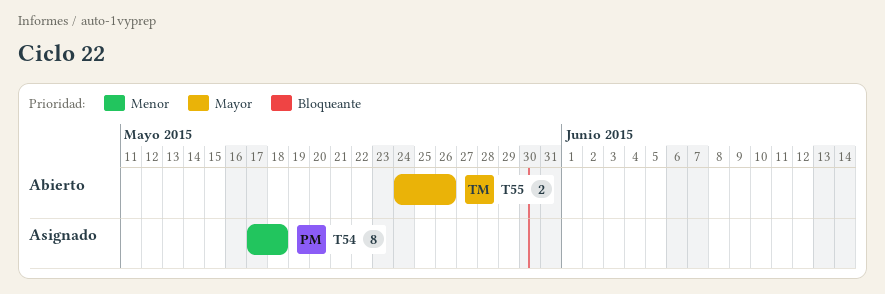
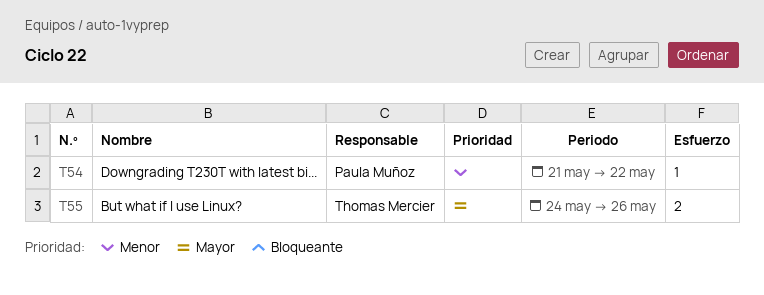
T54, estimate: 8 -> 1
T54, start: May 17 -> May 21
T54, due: May 18 -> May 22

